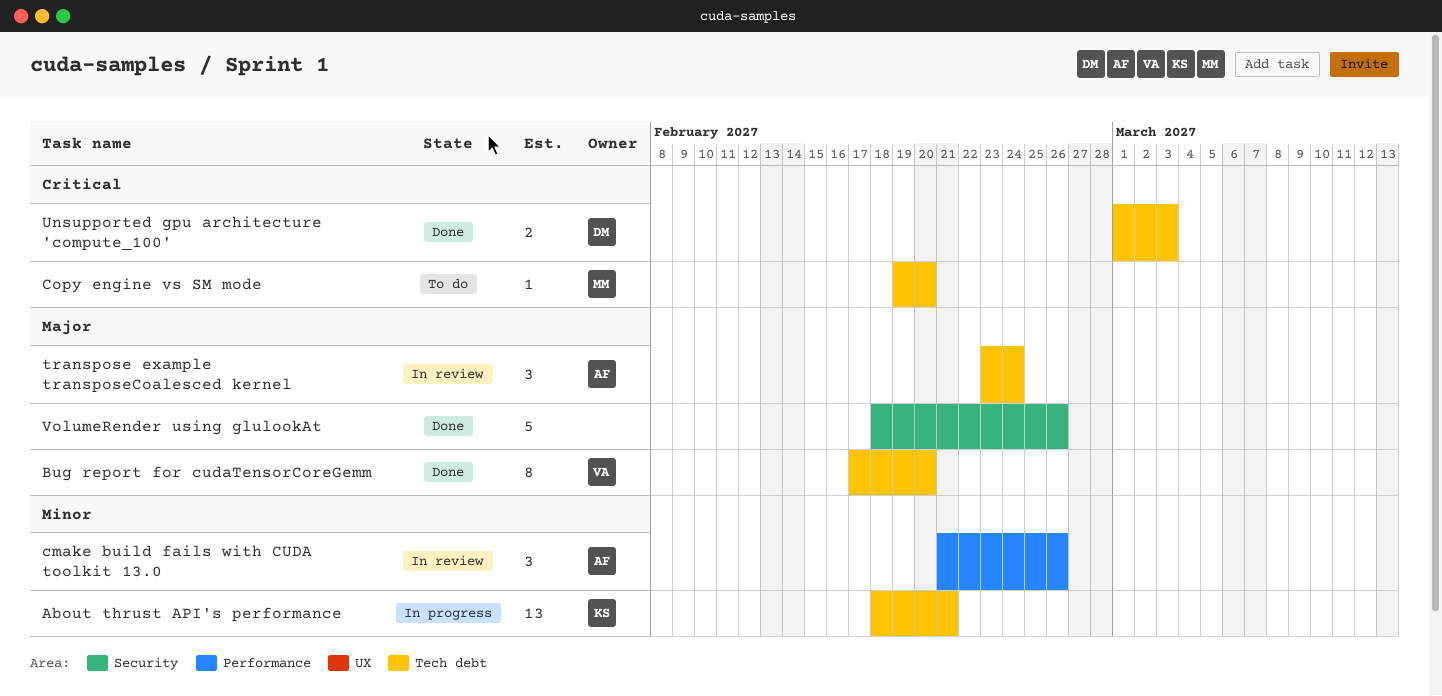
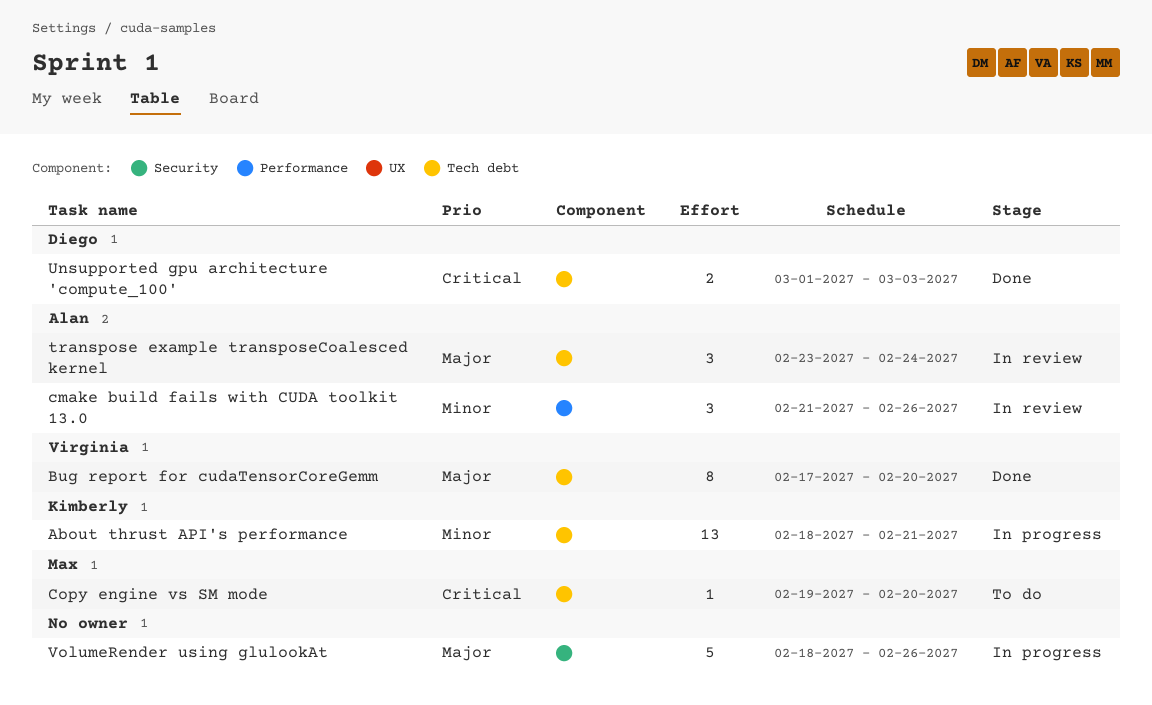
VolumeRender using glulookAt, status: Done -> In progress

